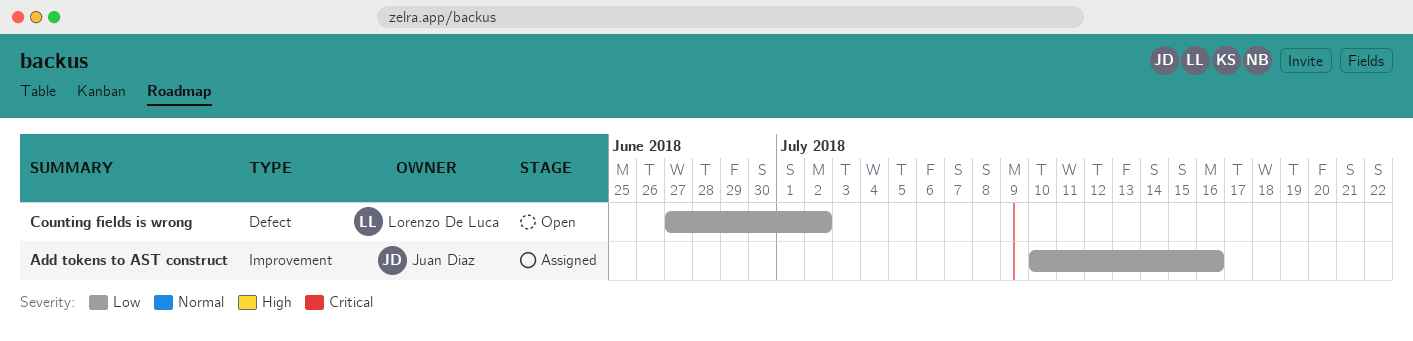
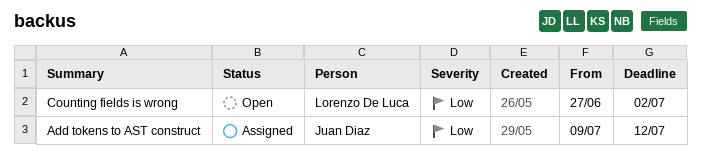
Add tokens to AST construct, start: Jul 10 -> Jul 9
Add tokens to AST construct, due: Jul 16 -> Jul 12

